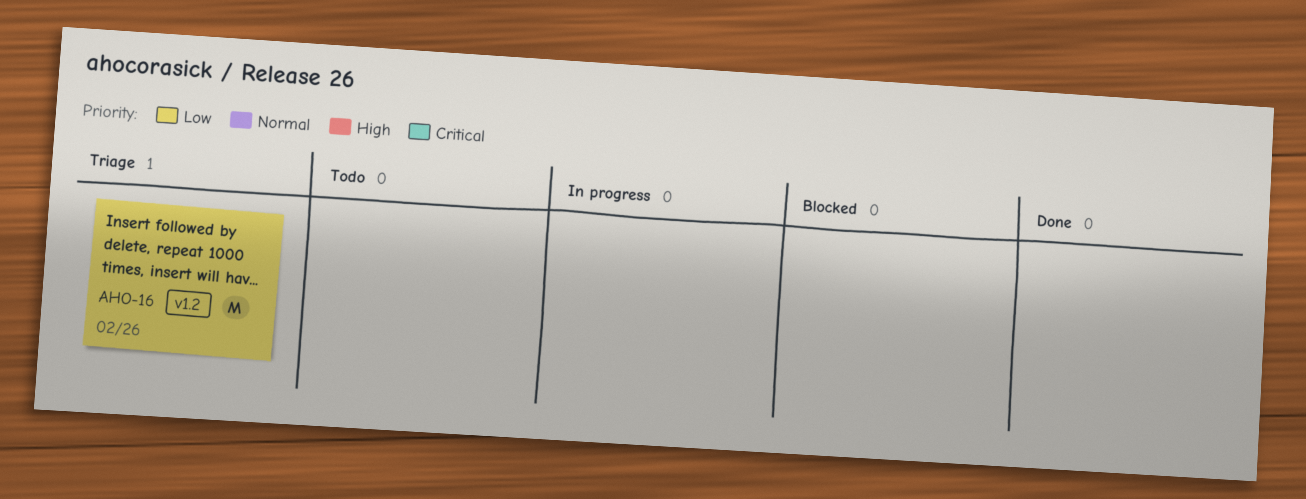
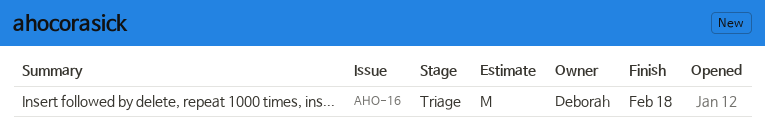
AHO-16, due: Feb 26 -> Feb 18

